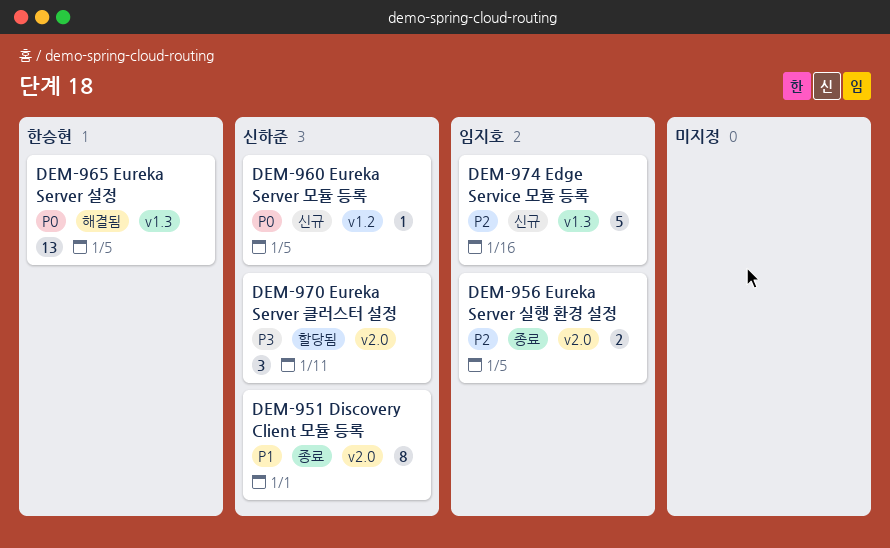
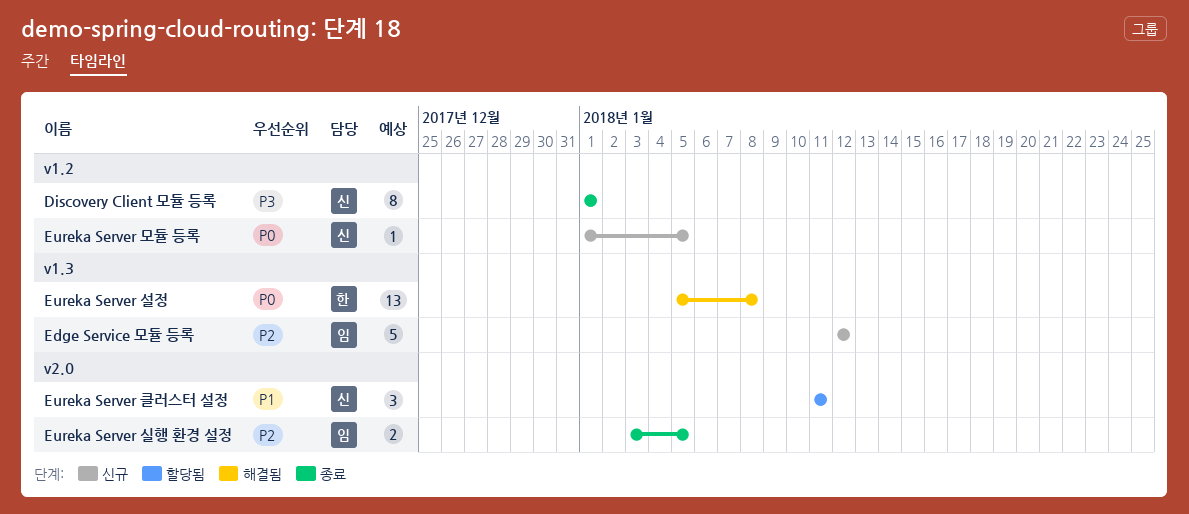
Discovery Client 모듈 등록, priority: P1 -> P3
Discovery Client 모듈 등록, label: v2.0 -> v1.2
Edge Service 모듈 등록, due: Jan 16 -> Jan 12
Eureka Server 설정, due: Jan 5 -> Jan 8
Eureka Server 클러스터 설정, priority: P3 -> P1

